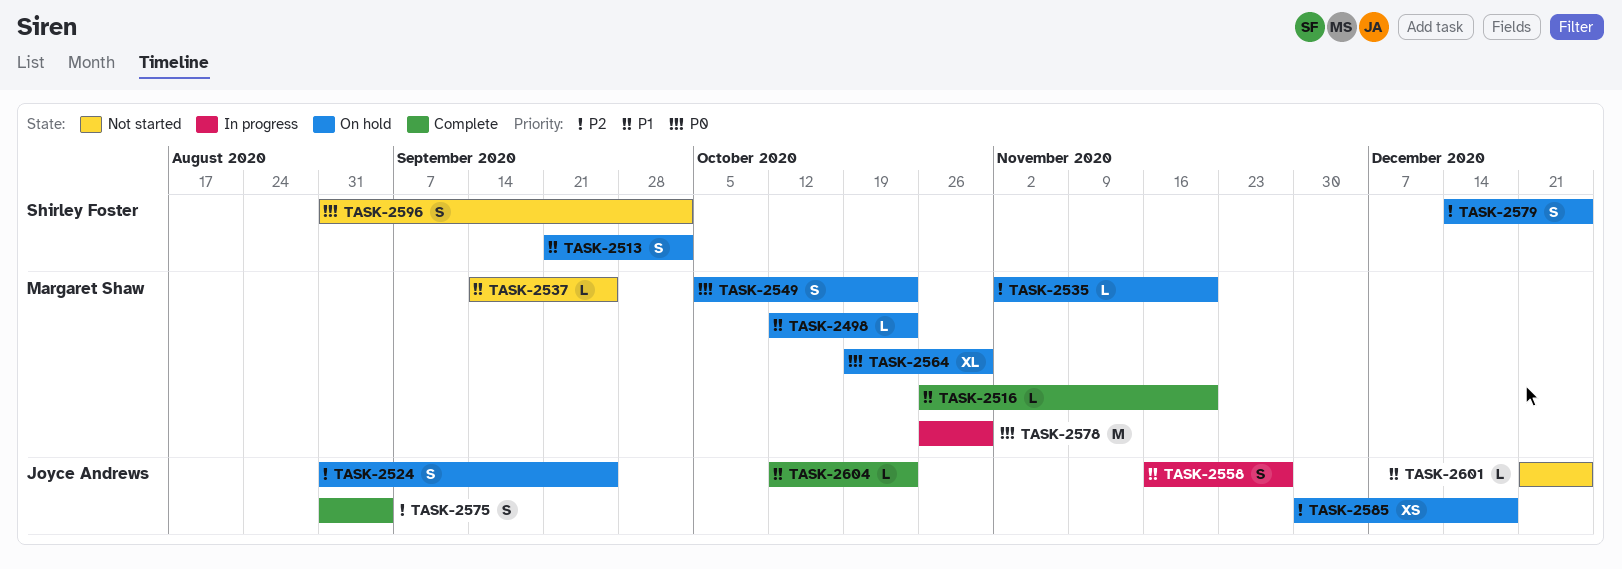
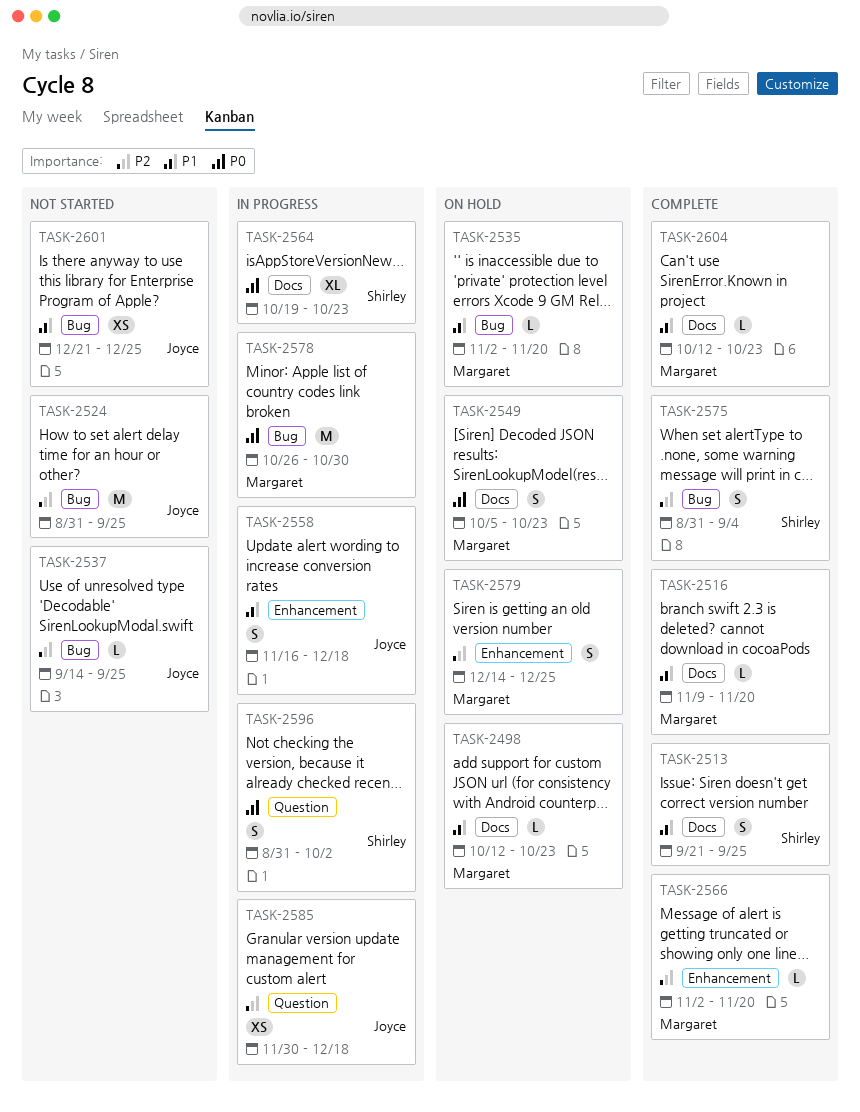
TASK-2513, status: On hold -> Complete
TASK-2513, due: Oct 2 -> Sep 25
TASK-2516, start: Oct 26 -> Nov 9
TASK-2524, status: On hold -> Not started
TASK-2524, estimate: S -> M
TASK-2535, priority: P2 -> P1
TASK-2537, owner: Margaret Shaw -> Joyce Andrews
TASK-2537, priority: P1 -> P2
TASK-2558, due: Nov 27 -> Dec 18
TASK-2564, status: On hold -> In progress
TASK-2564, owner: Margaret Shaw -> Shirley Foster
TASK-2564, due: Oct 30 -> Oct 23
TASK-2566: none -> present
TASK-2575, owner: Joyce Andrews -> Shirley Foster
TASK-2579, owner: Shirley Foster -> Margaret Shaw
TASK-2585, status: On hold -> In progress
TASK-2596, status: Not started -> In progress
TASK-2601, estimate: L -> XS
TASK-2604, owner: Joyce Andrews -> Margaret Shaw

